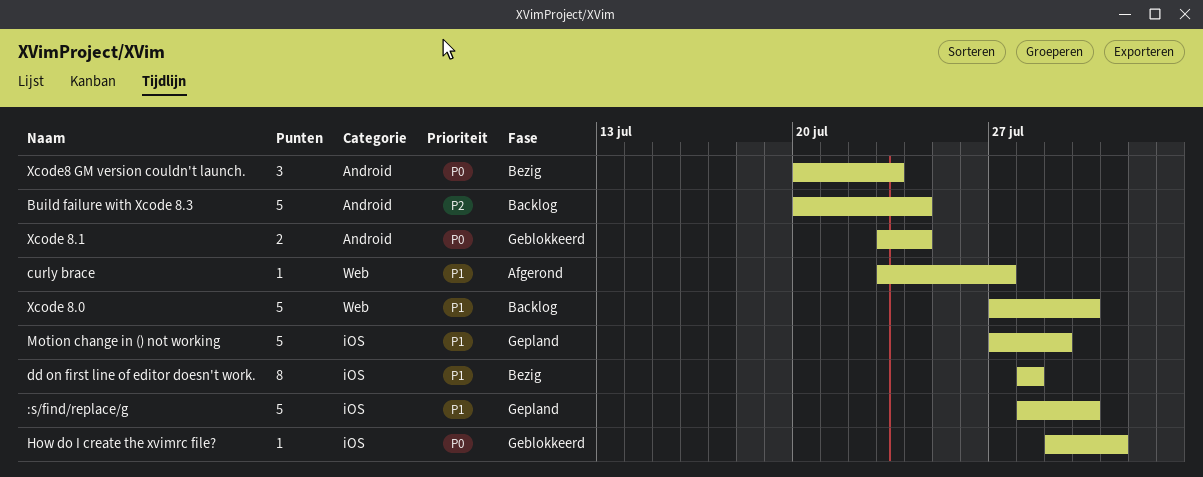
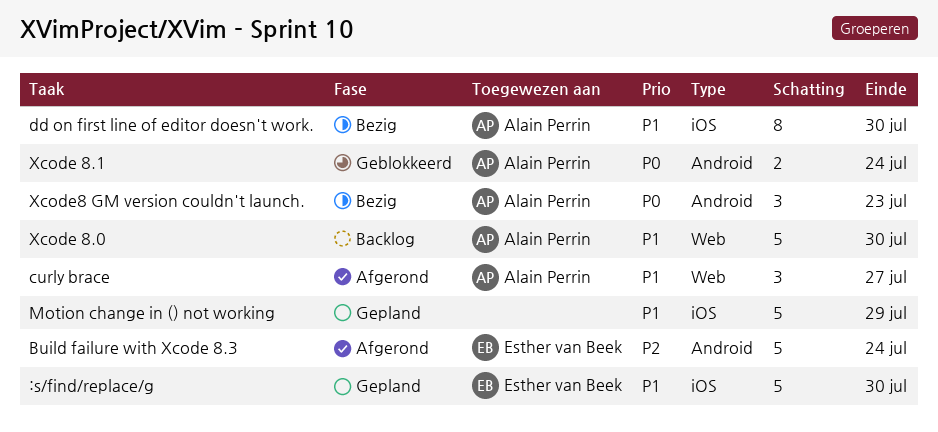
Build failure with Xcode 8.3, status: Backlog -> Afgerond
curly brace, estimate: 1 -> 3
dd on first line of editor doesn't work., due: Jul 28 -> Jul 30
How do I create the xvimrc file?: present -> none

